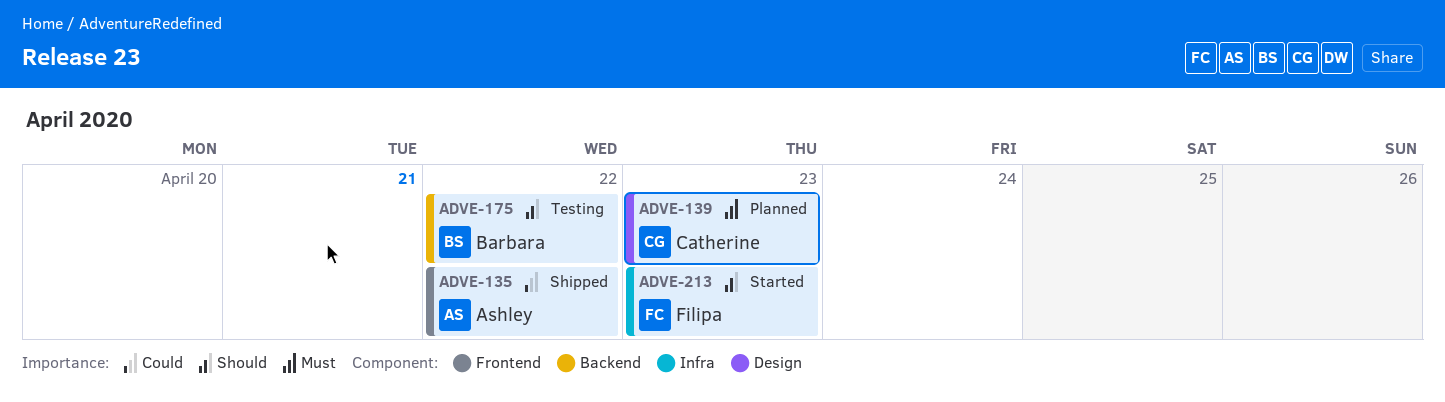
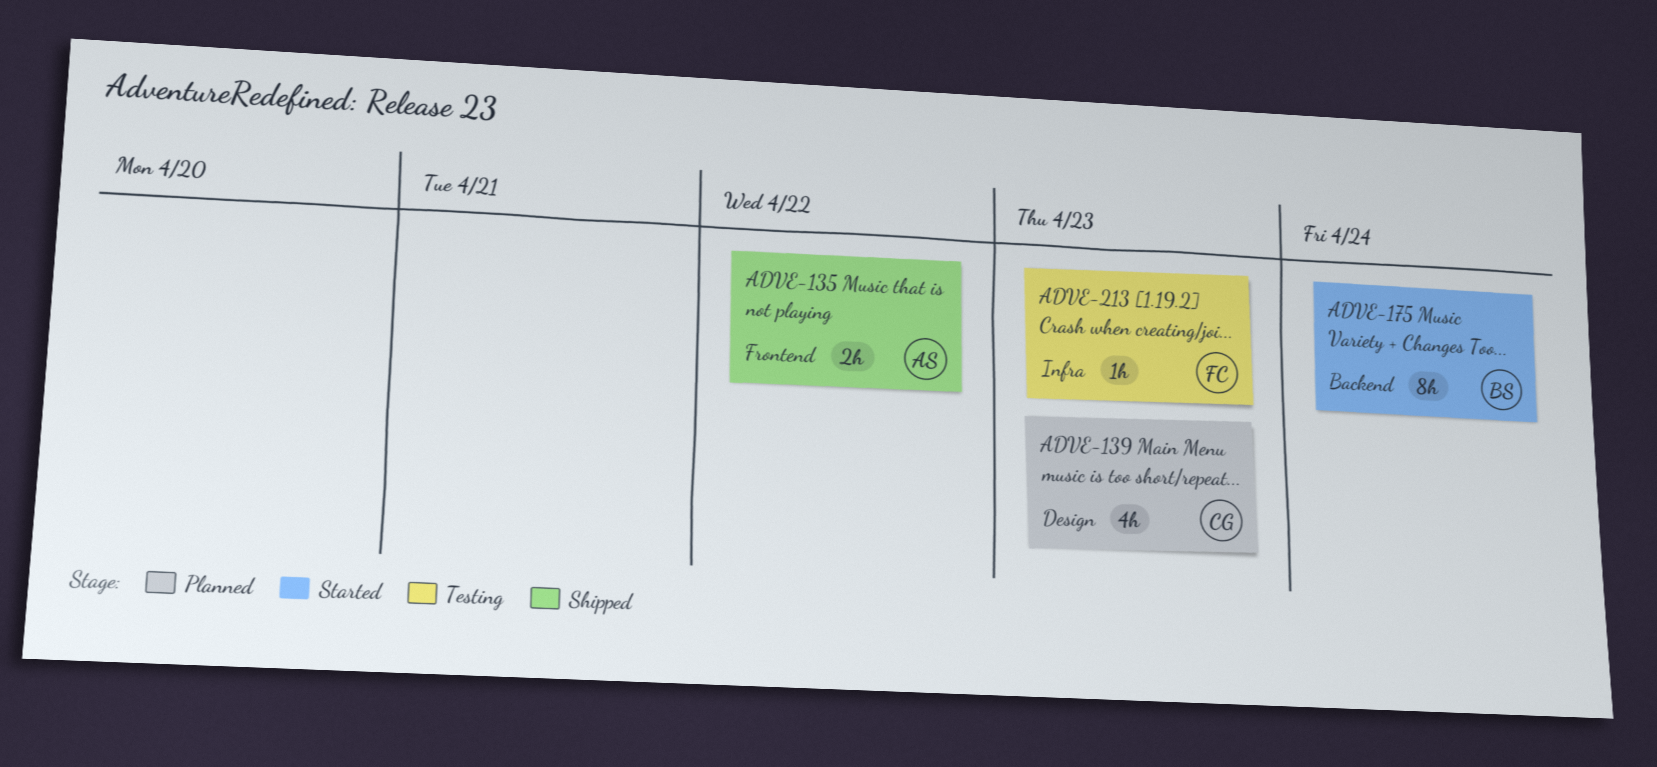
ADVE-175, status: Testing -> Started
ADVE-175, due: Apr 22 -> Apr 24
ADVE-213, status: Started -> Testing

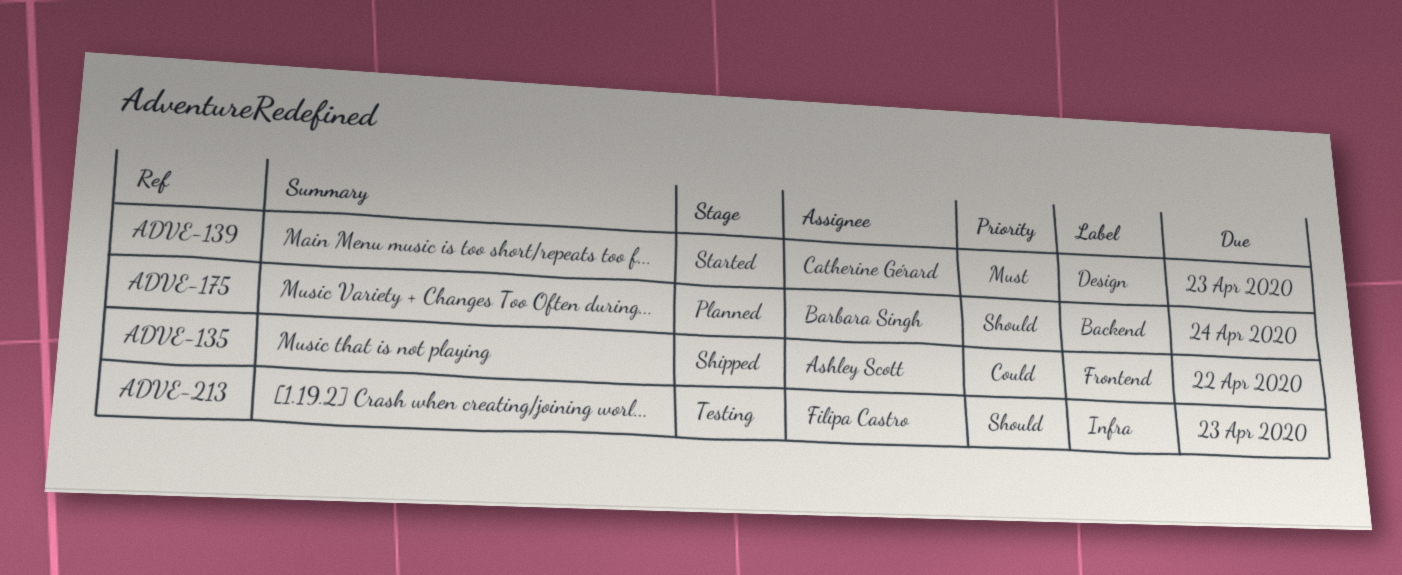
ADVE-139, status: Planned -> Started
ADVE-175, status: Started -> Planned

